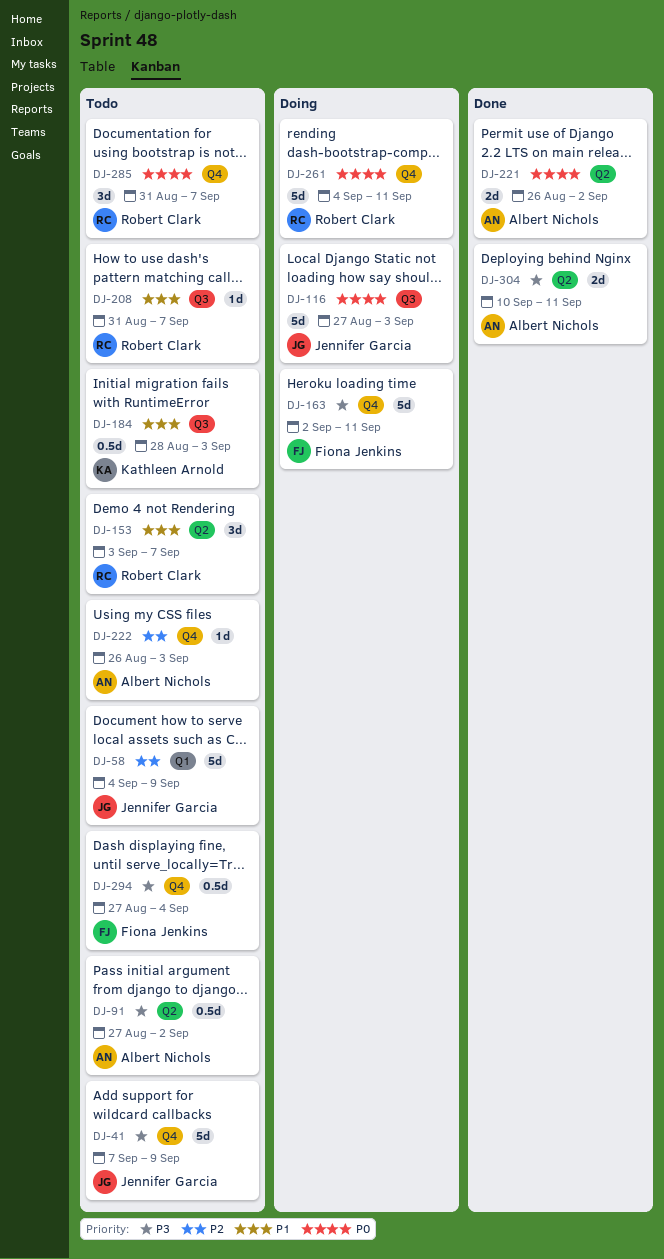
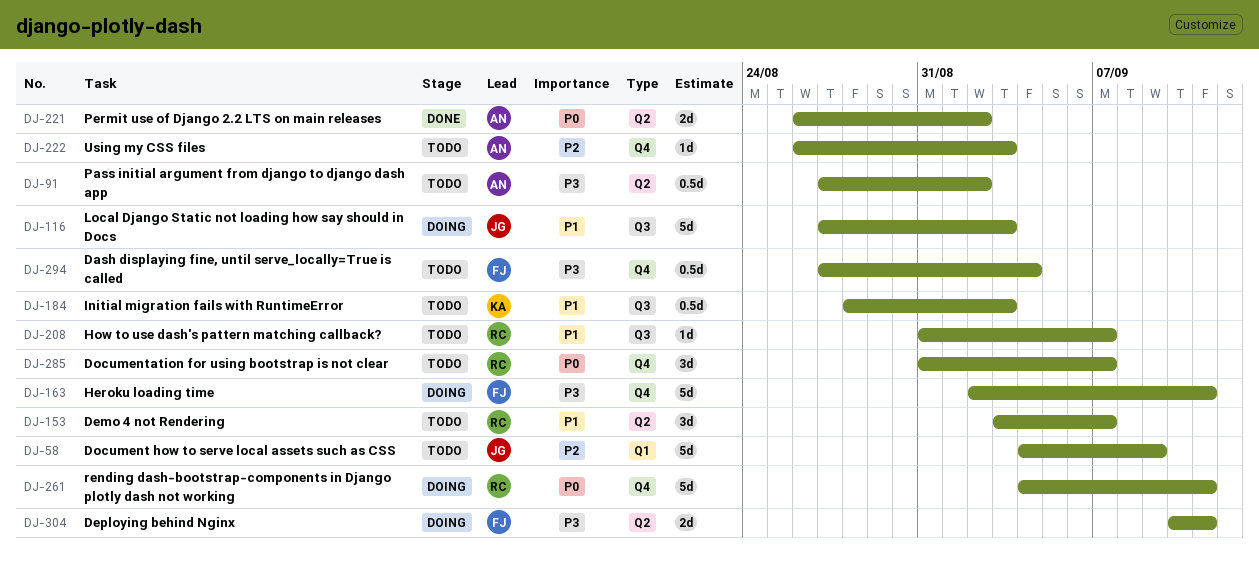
DJ-41: present -> none
DJ-116, priority: P0 -> P1
DJ-304, status: Done -> Doing
DJ-304, owner: Albert Nichols -> Fiona Jenkins

